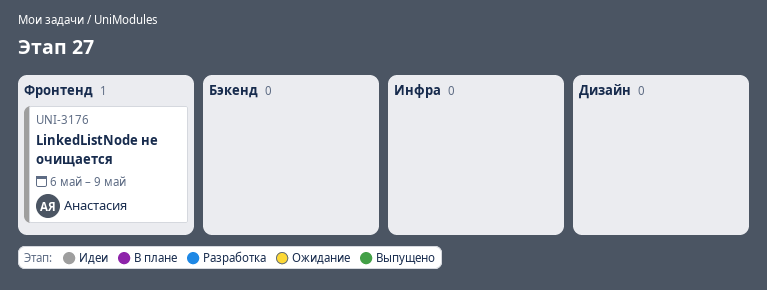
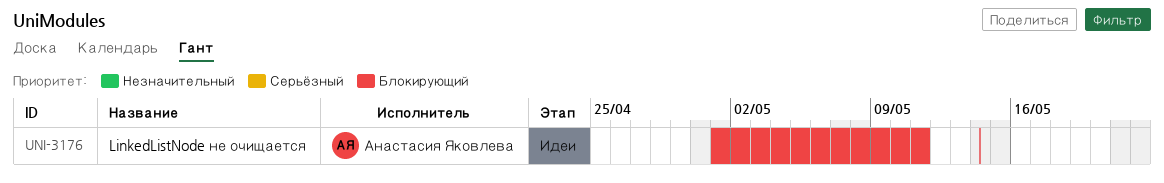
UNI-3176, start: May 6 -> May 1
UNI-3176, due: May 9 -> May 11

